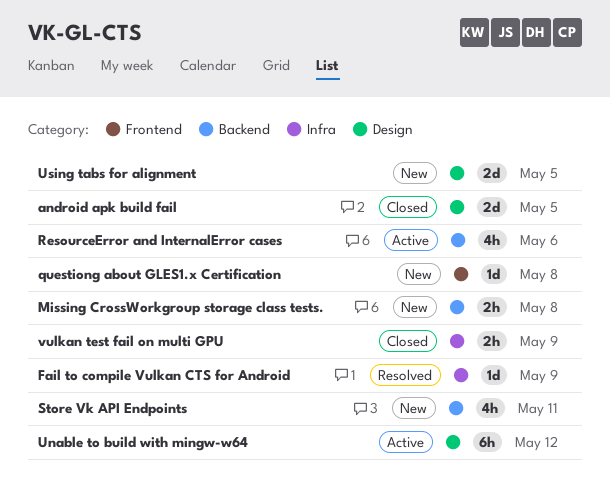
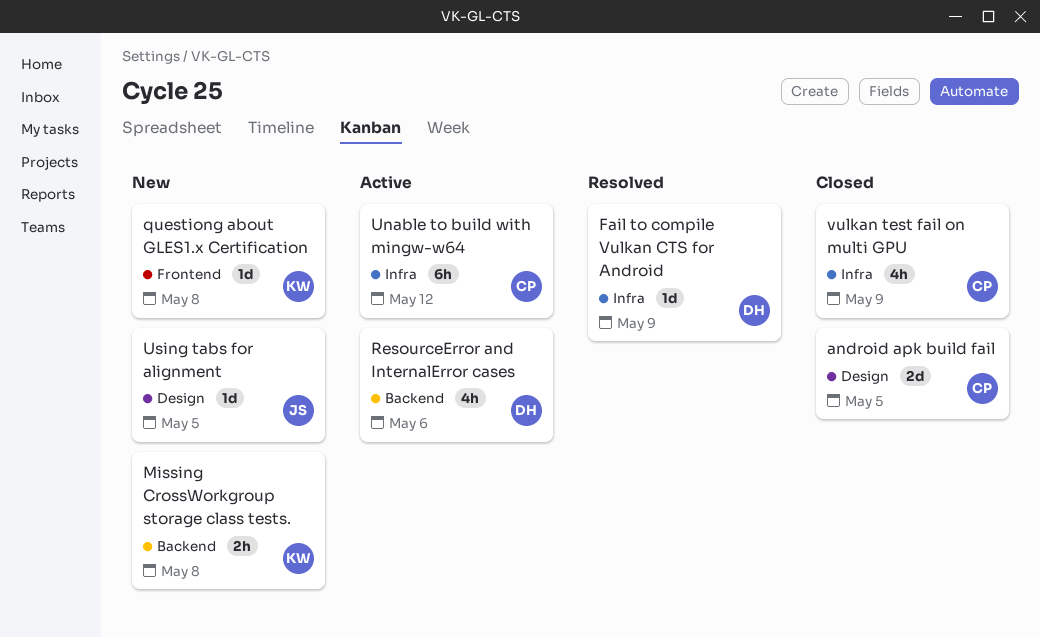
Store Vk API Endpoints: present -> none
Unable to build with mingw-w64, label: Design -> Infra
Using tabs for alignment, estimate: 2d -> 1d
vulkan test fail on multi GPU, estimate: 2h -> 4h

